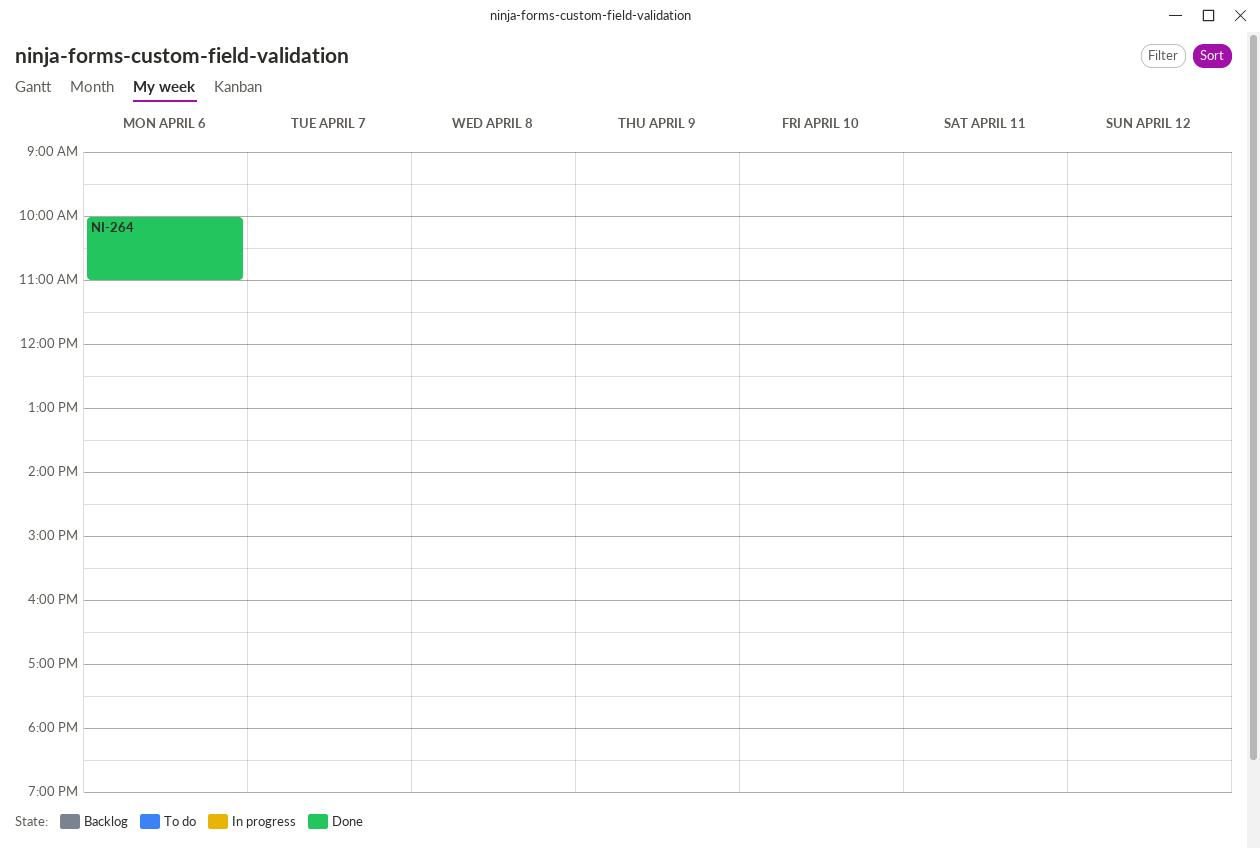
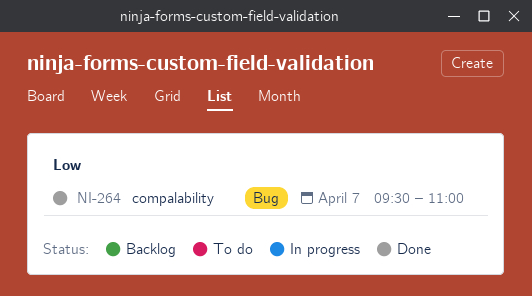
NI-264, day: Apr 6 -> Apr 7
NI-264, begins: 10:00 -> 09:30

